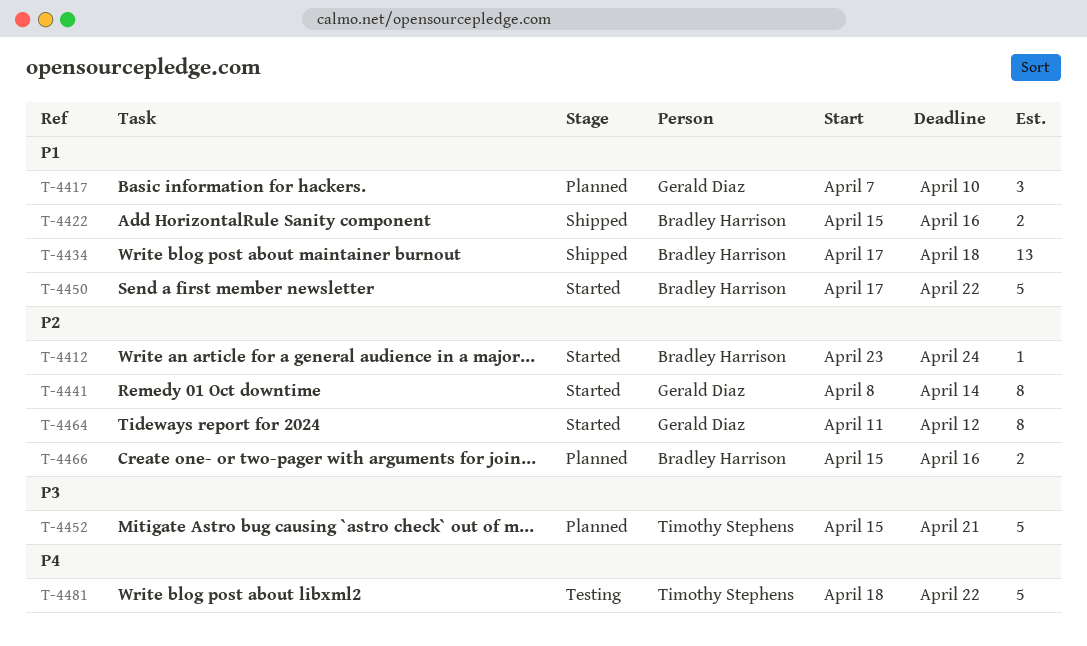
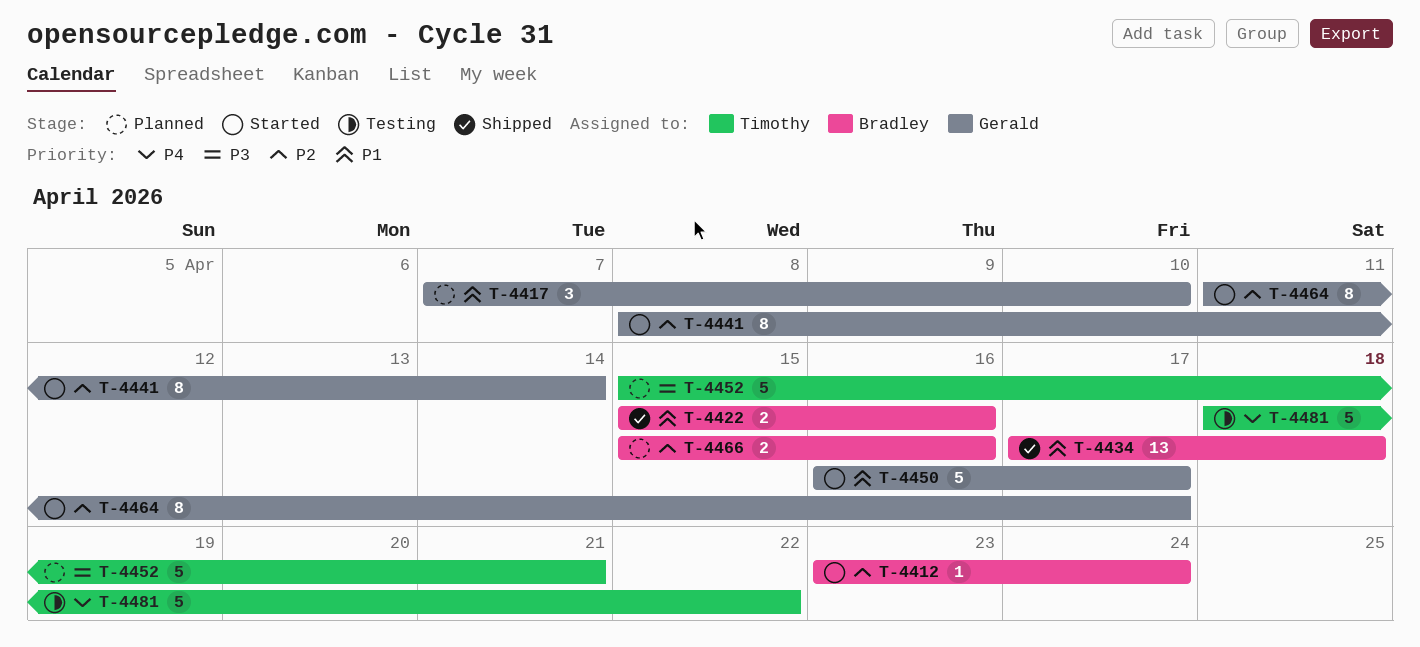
T-4450, owner: Bradley Harrison -> Gerald Diaz
T-4450, start: Apr 17 -> Apr 16
T-4450, due: Apr 22 -> Apr 17
T-4464, due: Apr 12 -> Apr 17

